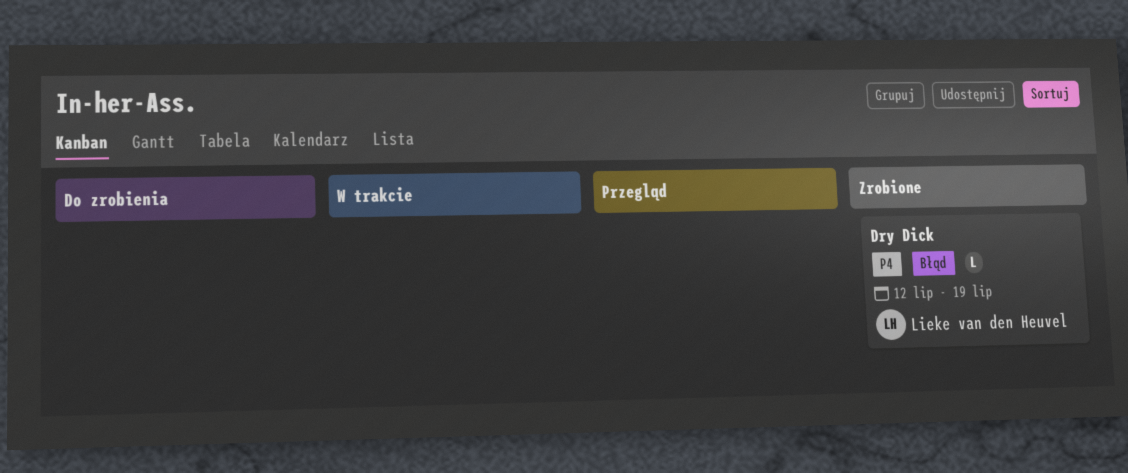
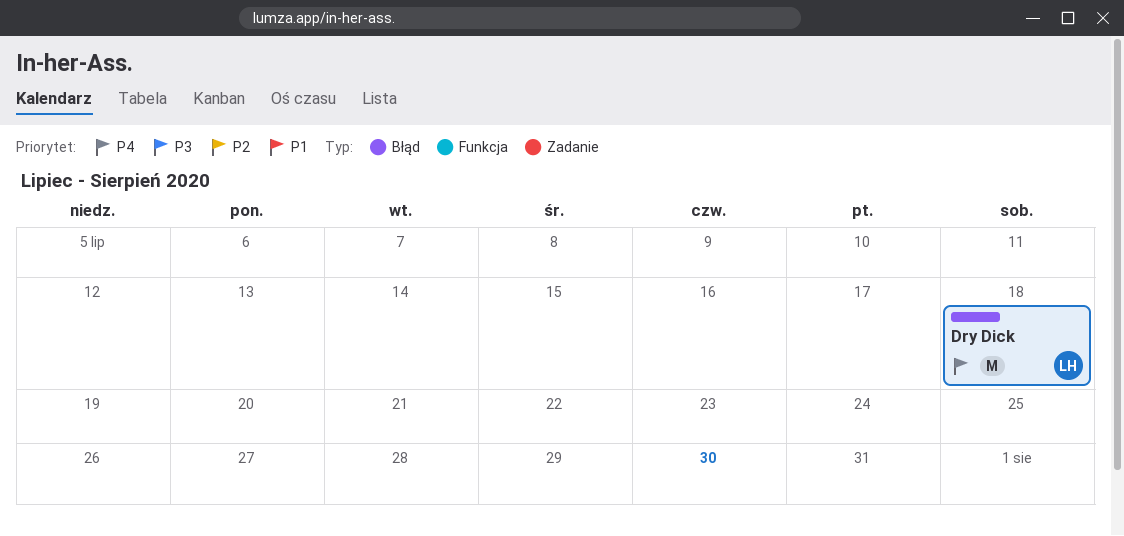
Dry Dick, estimate: L -> M
Dry Dick, due: Jul 19 -> Jul 18

